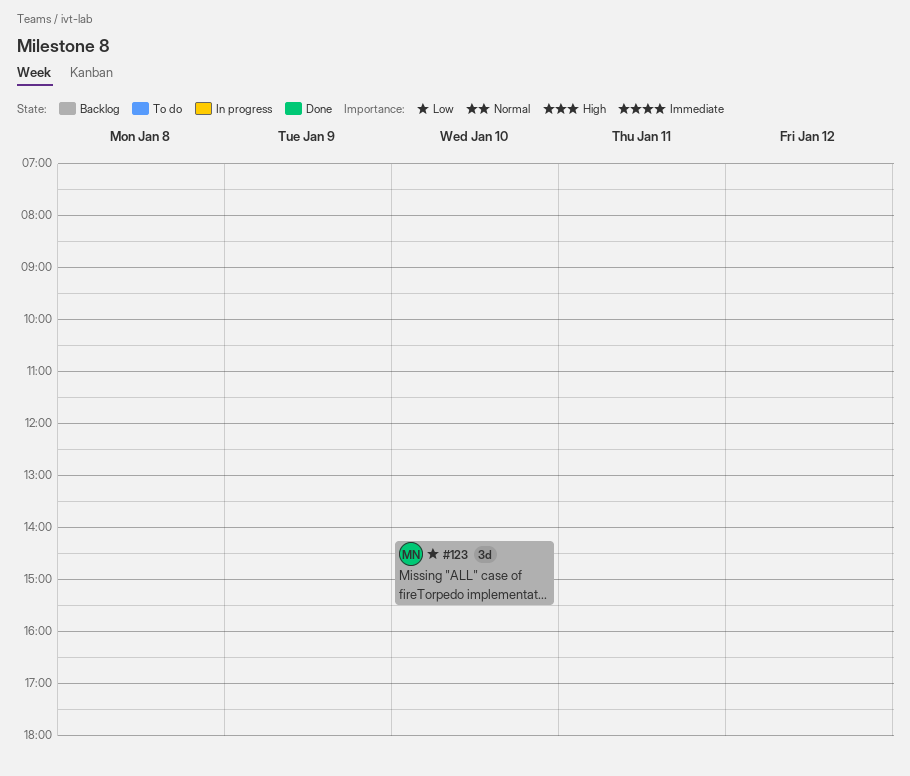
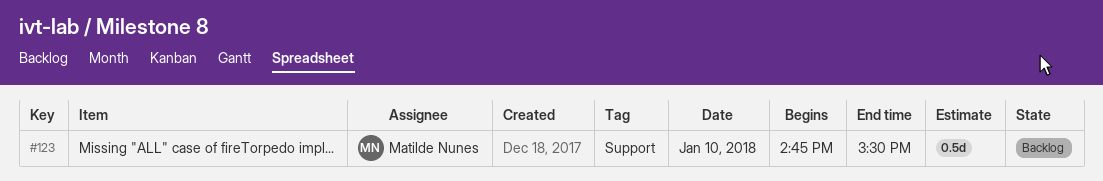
#123, estimate: 3d -> 0.5d
#123, begins: 14:15 -> 14:45

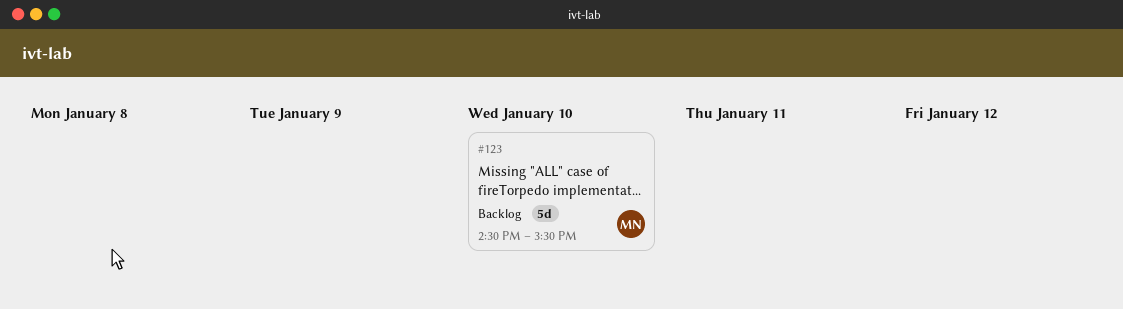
#123, estimate: 0.5d -> 5d
#123, begins: 14:45 -> 14:30

